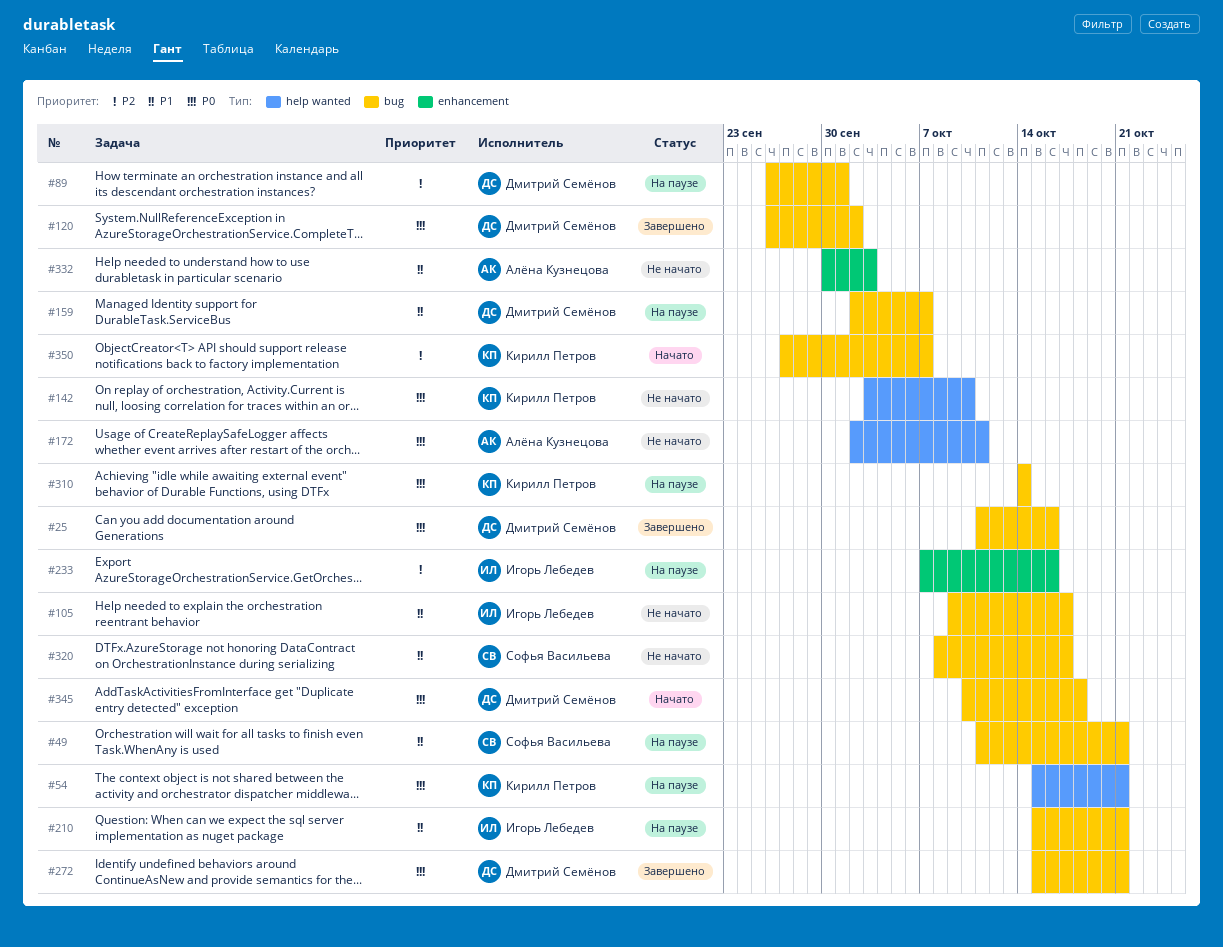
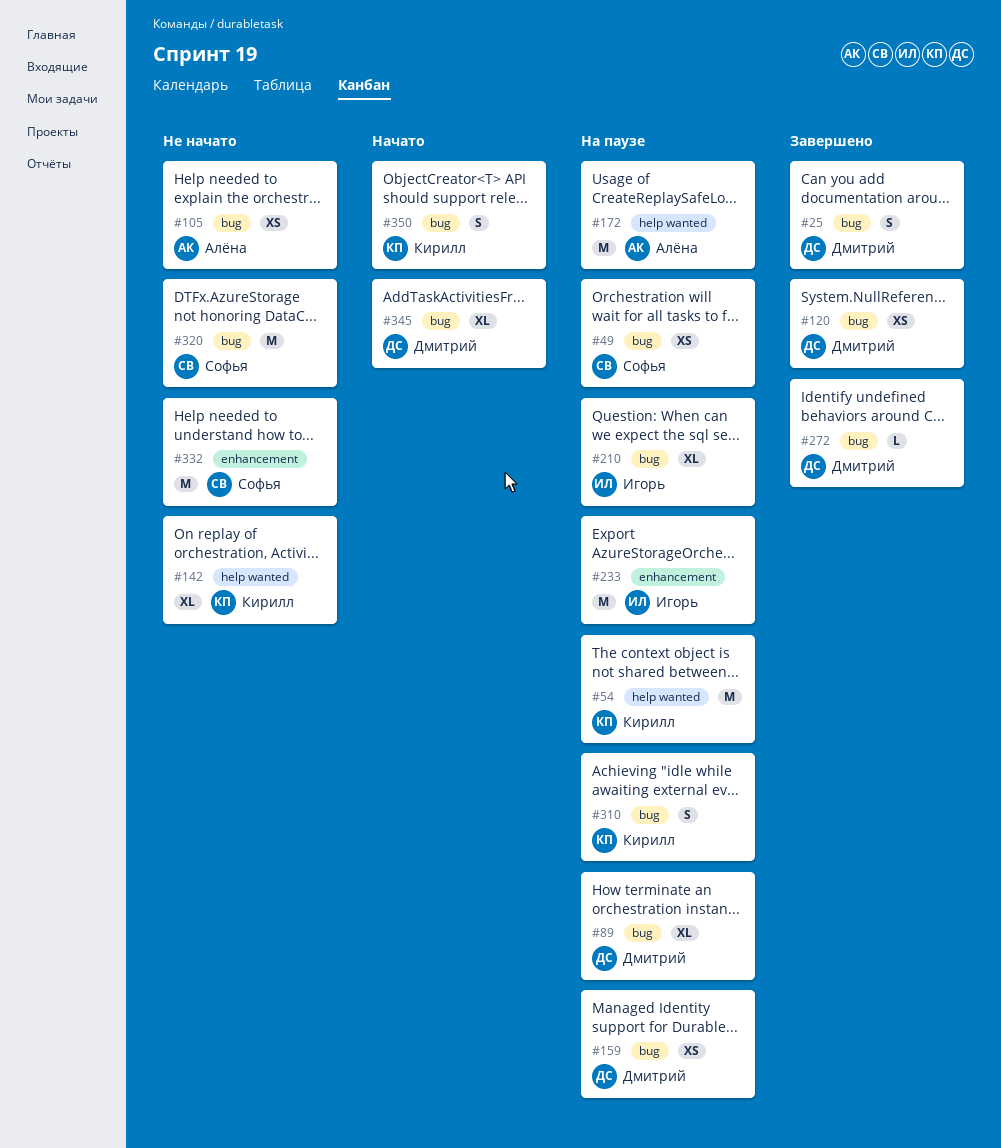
#105, owner: Игорь Лебедев -> Алёна Кузнецова
#172, status: Не начато -> На паузе
#332, owner: Алёна Кузнецова -> Софья Васильева

